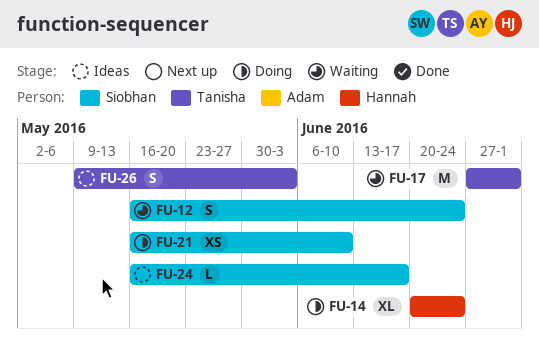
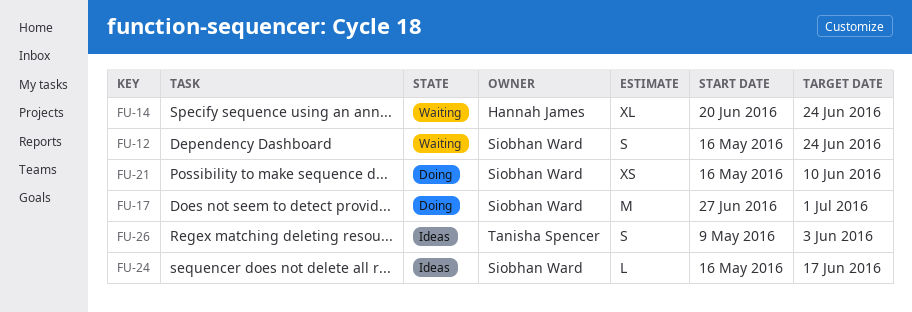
FU-14, status: Doing -> Waiting
FU-17, status: Waiting -> Doing
FU-17, owner: Tanisha Spencer -> Siobhan Ward

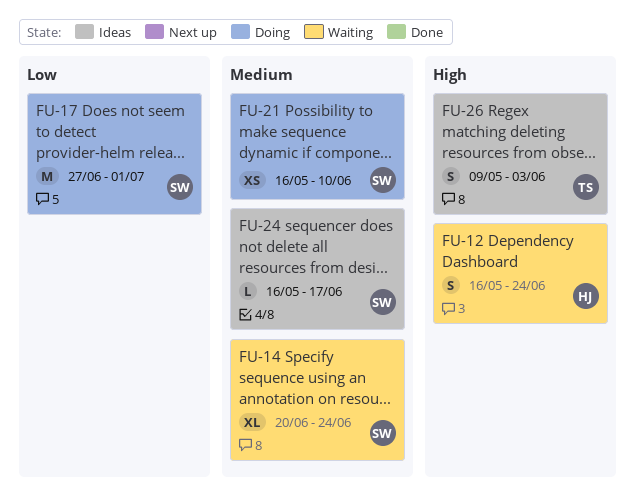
FU-12, owner: Siobhan Ward -> Hannah James
FU-14, owner: Hannah James -> Siobhan Ward

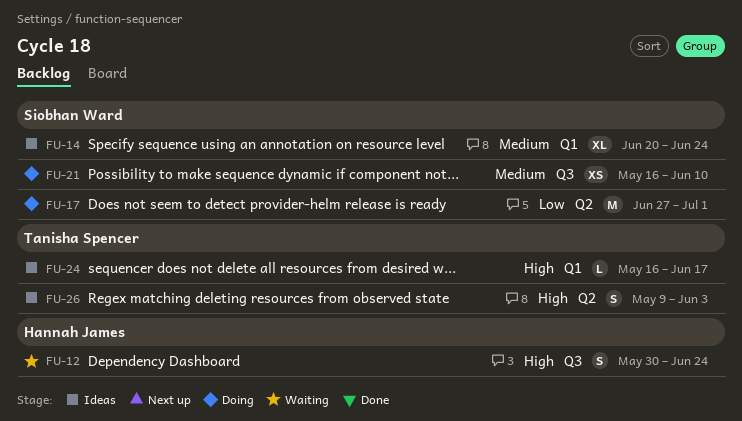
FU-12, start: May 16 -> May 30
FU-14, status: Waiting -> Ideas
FU-24, owner: Siobhan Ward -> Tanisha Spencer
FU-24, priority: Medium -> High

